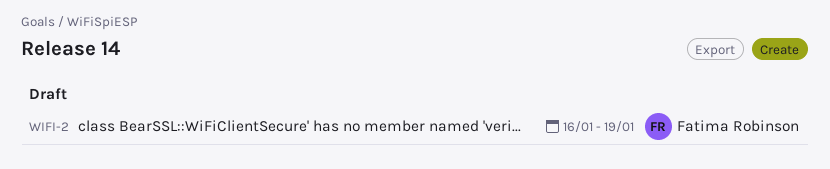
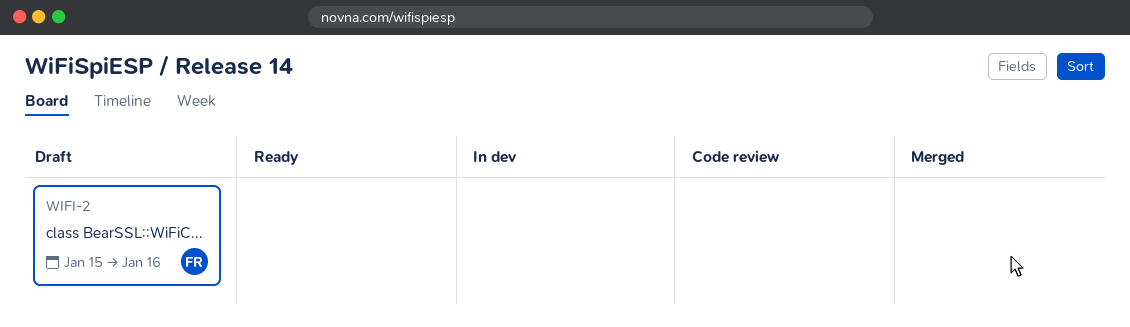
WIFI-2, start: Jan 16 -> Jan 15
WIFI-2, due: Jan 19 -> Jan 16

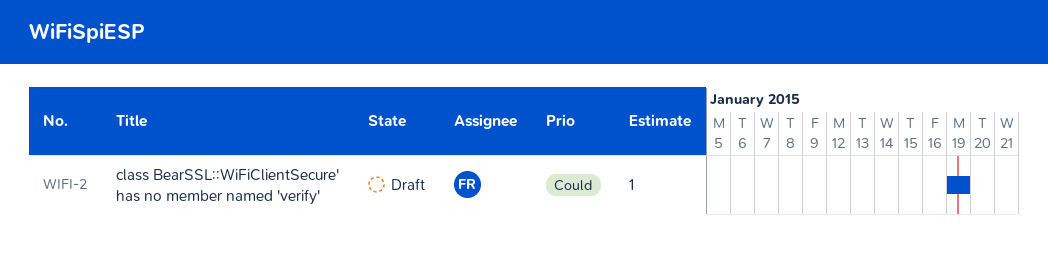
WIFI-2, start: Jan 15 -> Jan 19
WIFI-2, due: Jan 16 -> Jan 19

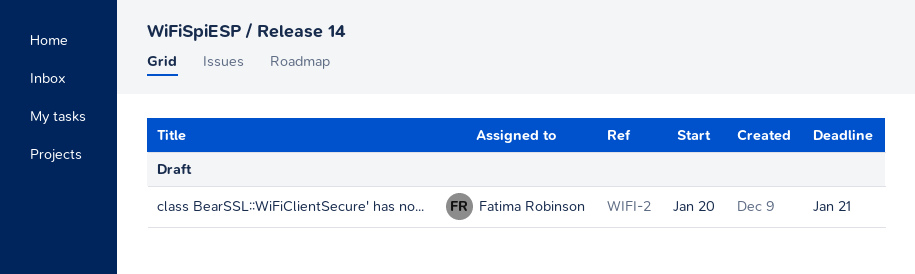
WIFI-2, start: Jan 19 -> Jan 20
WIFI-2, due: Jan 19 -> Jan 21

